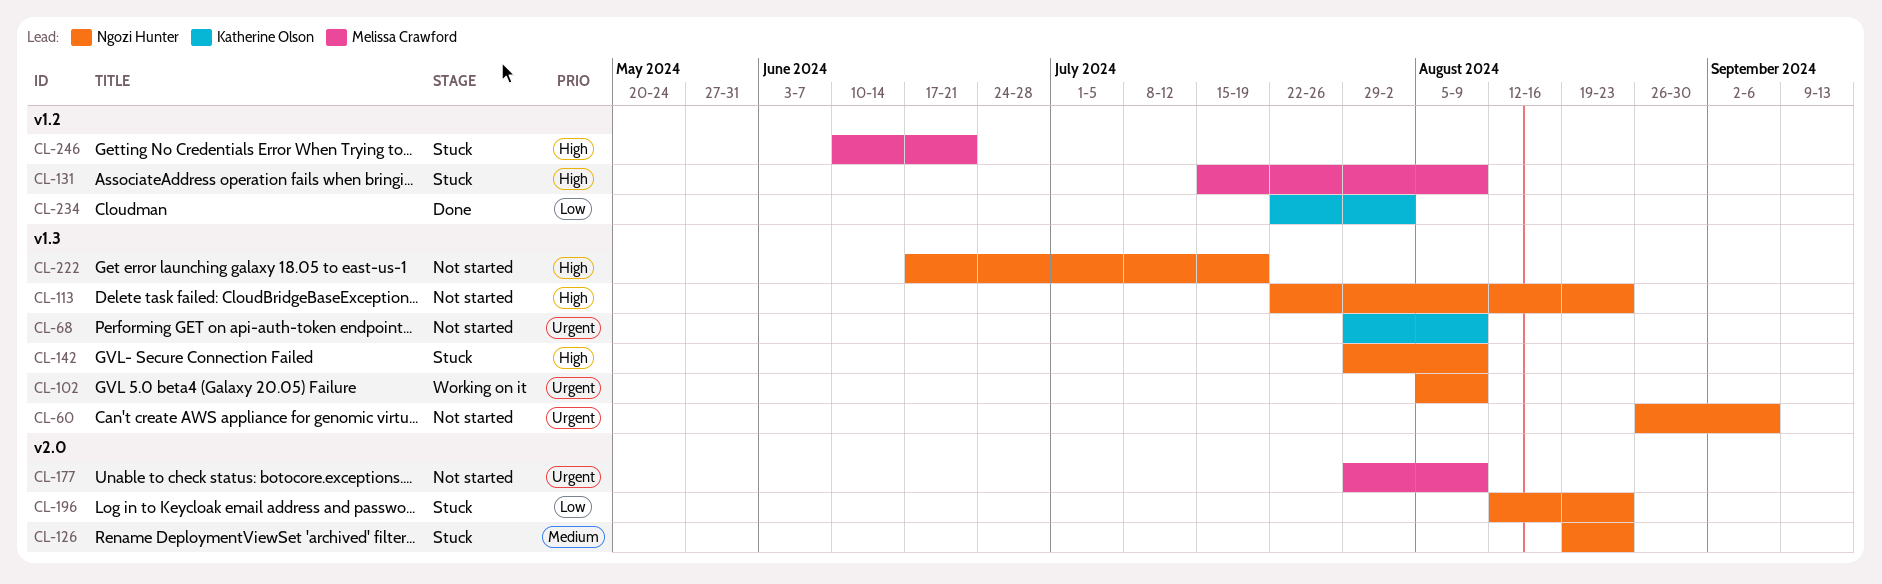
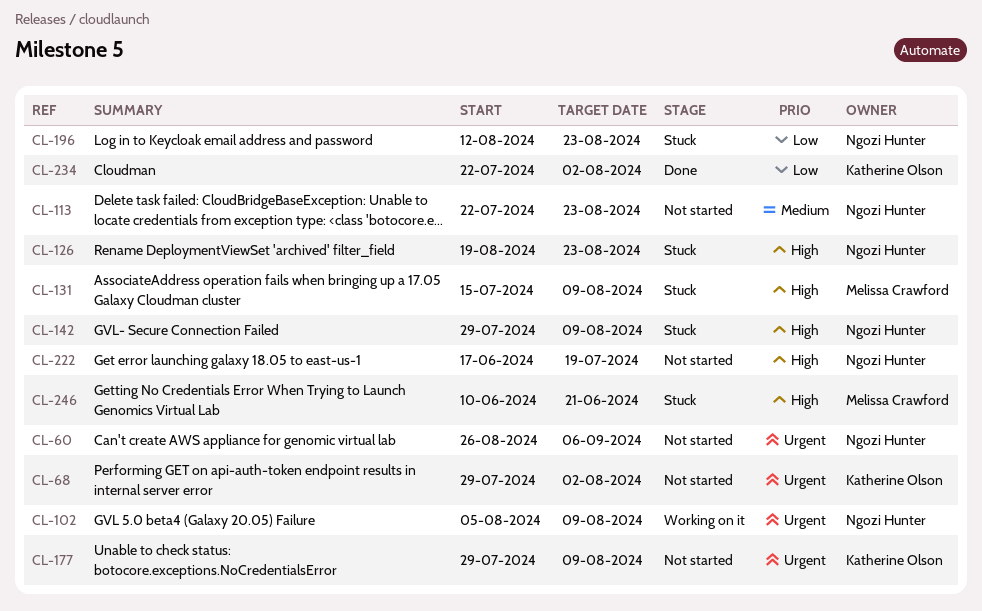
CL-68, due: Aug 9 -> Aug 2
CL-113, priority: High -> Medium
CL-126, priority: Medium -> High
CL-177, owner: Melissa Crawford -> Katherine Olson

